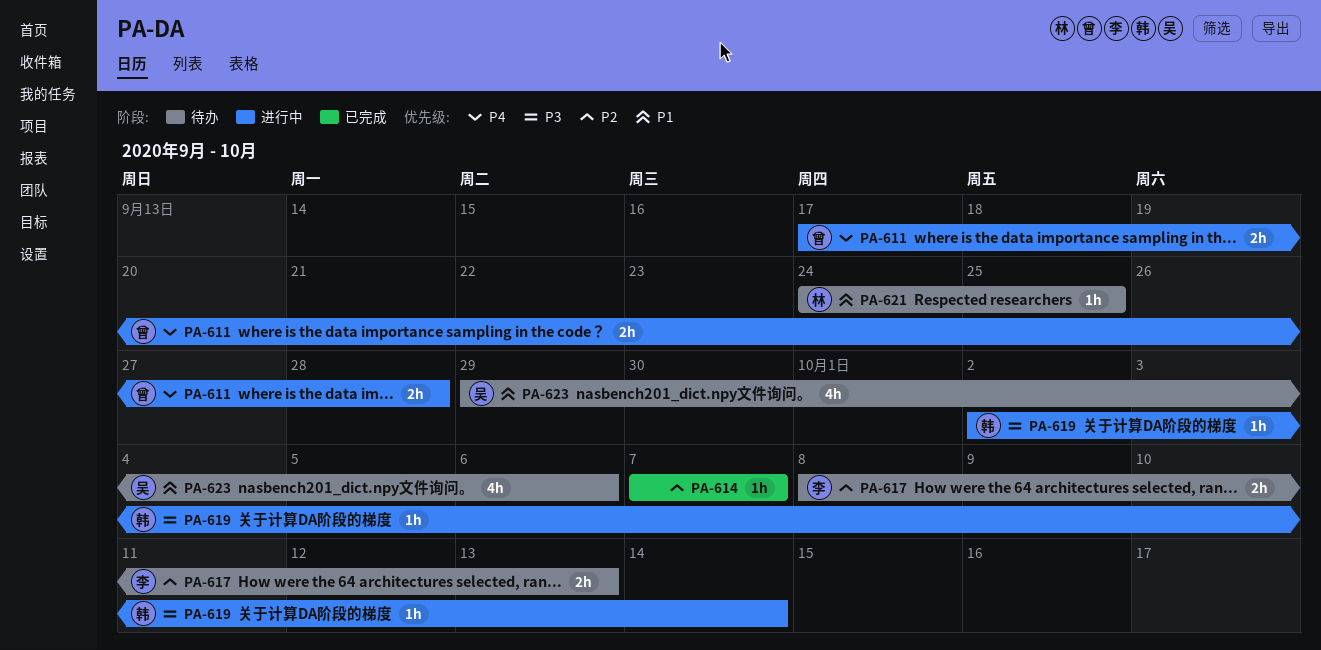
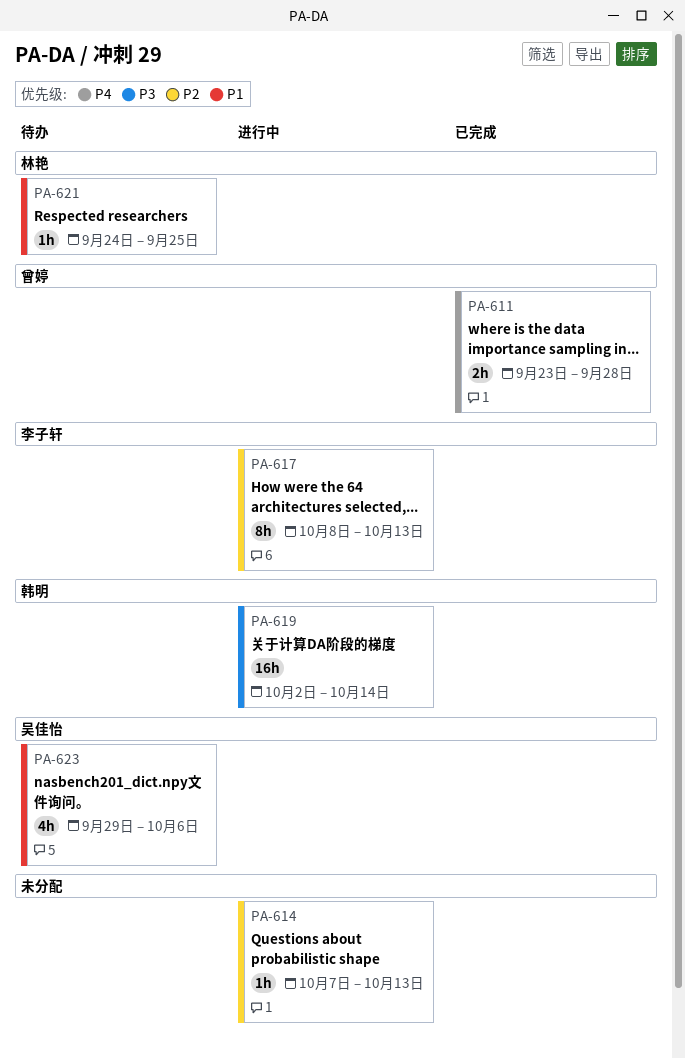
PA-611, status: 进行中 -> 已完成
PA-611, start: Sep 17 -> Sep 23
PA-614, status: 已完成 -> 进行中
PA-614, due: Oct 7 -> Oct 13
PA-617, status: 待办 -> 进行中
PA-617, estimate: 2h -> 8h
PA-619, estimate: 1h -> 16h

